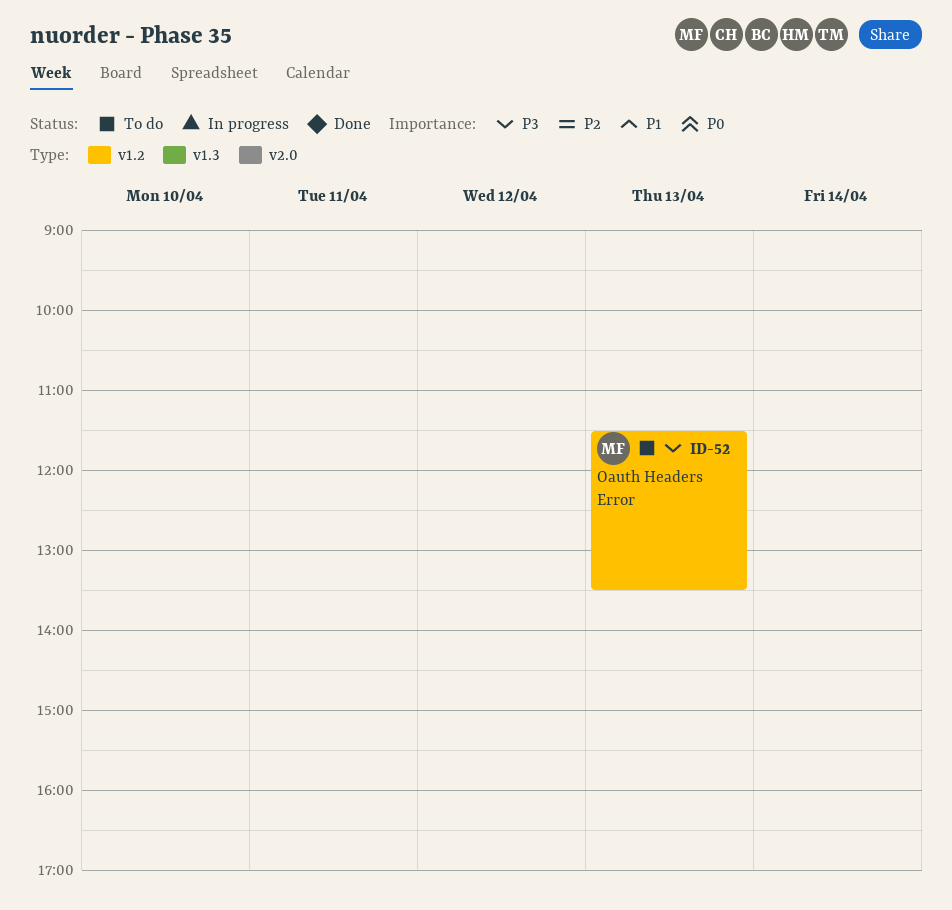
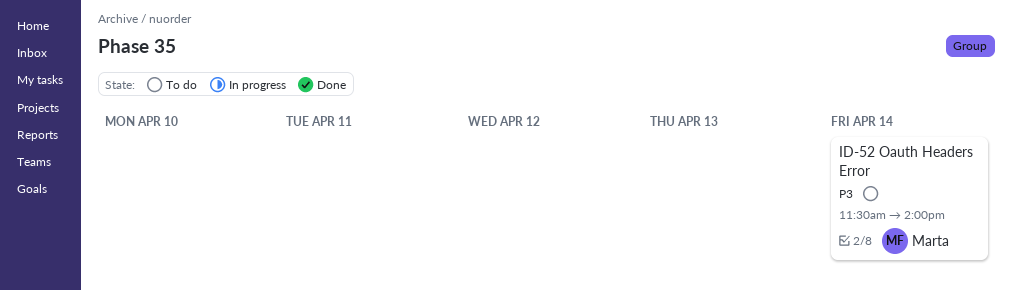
ID-52, day: Apr 13 -> Apr 14
ID-52, ends: 13:30 -> 14:00

